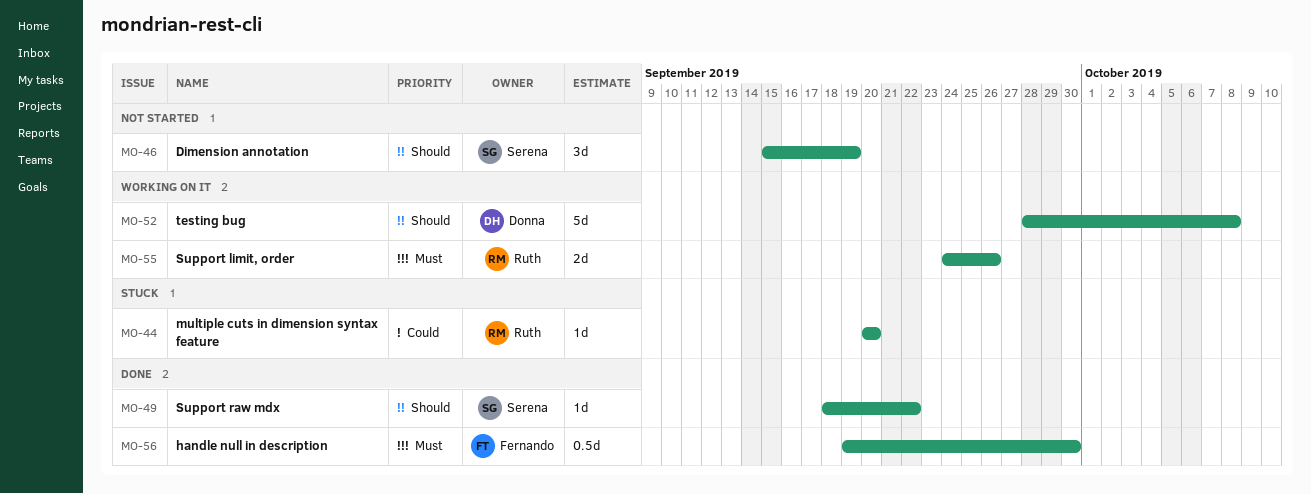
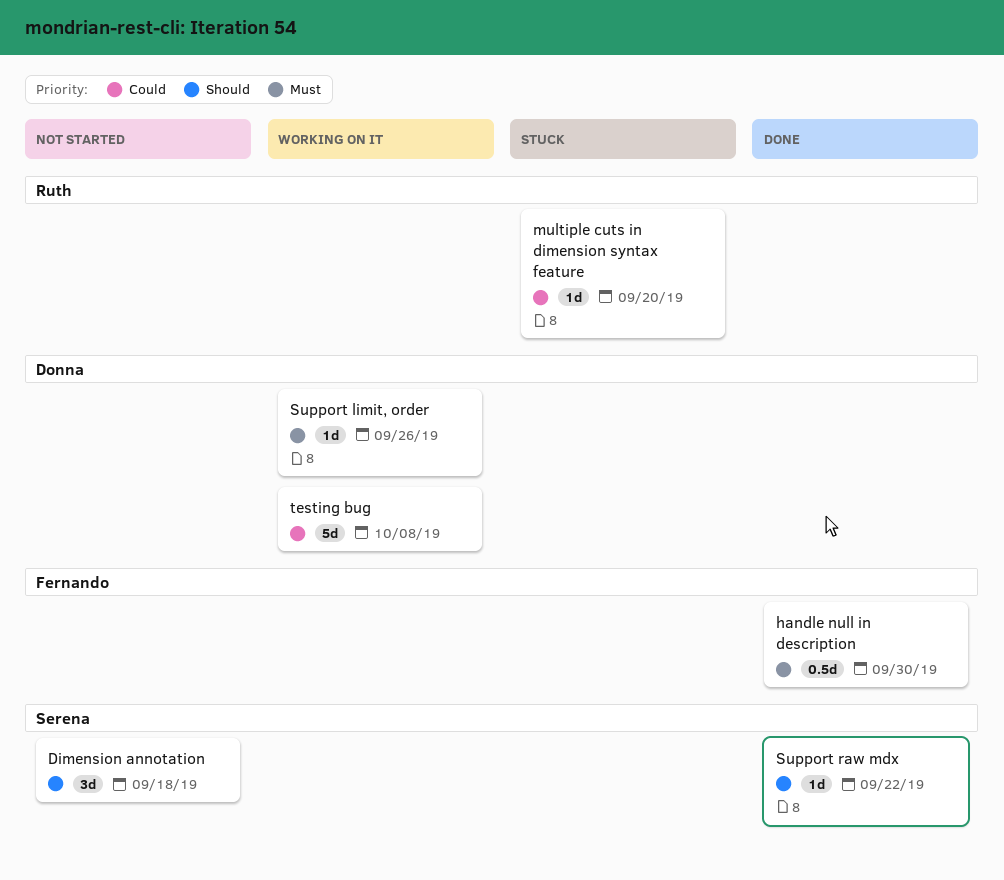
Dimension annotation, due: Sep 19 -> Sep 18
Support limit, order, owner: Ruth -> Donna
Support limit, order, estimate: 2d -> 1d
testing bug, priority: Should -> Could

